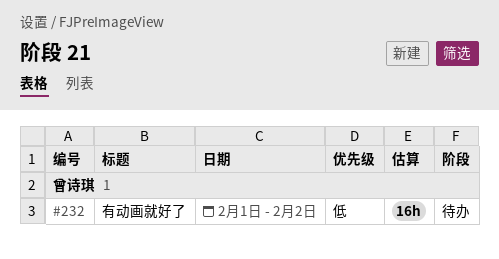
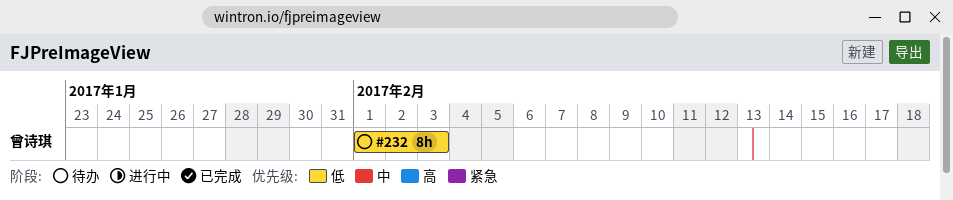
#232, estimate: 16h -> 8h
#232, due: Feb 2 -> Feb 3

